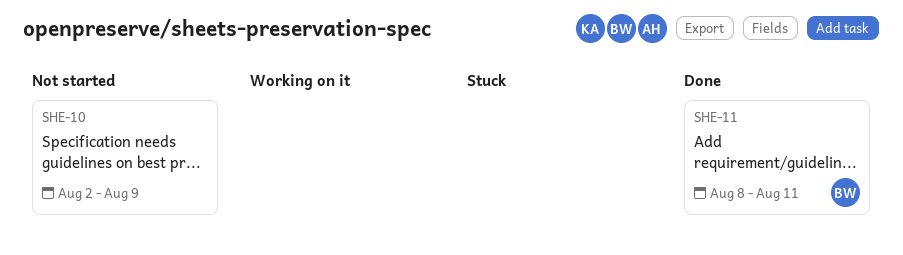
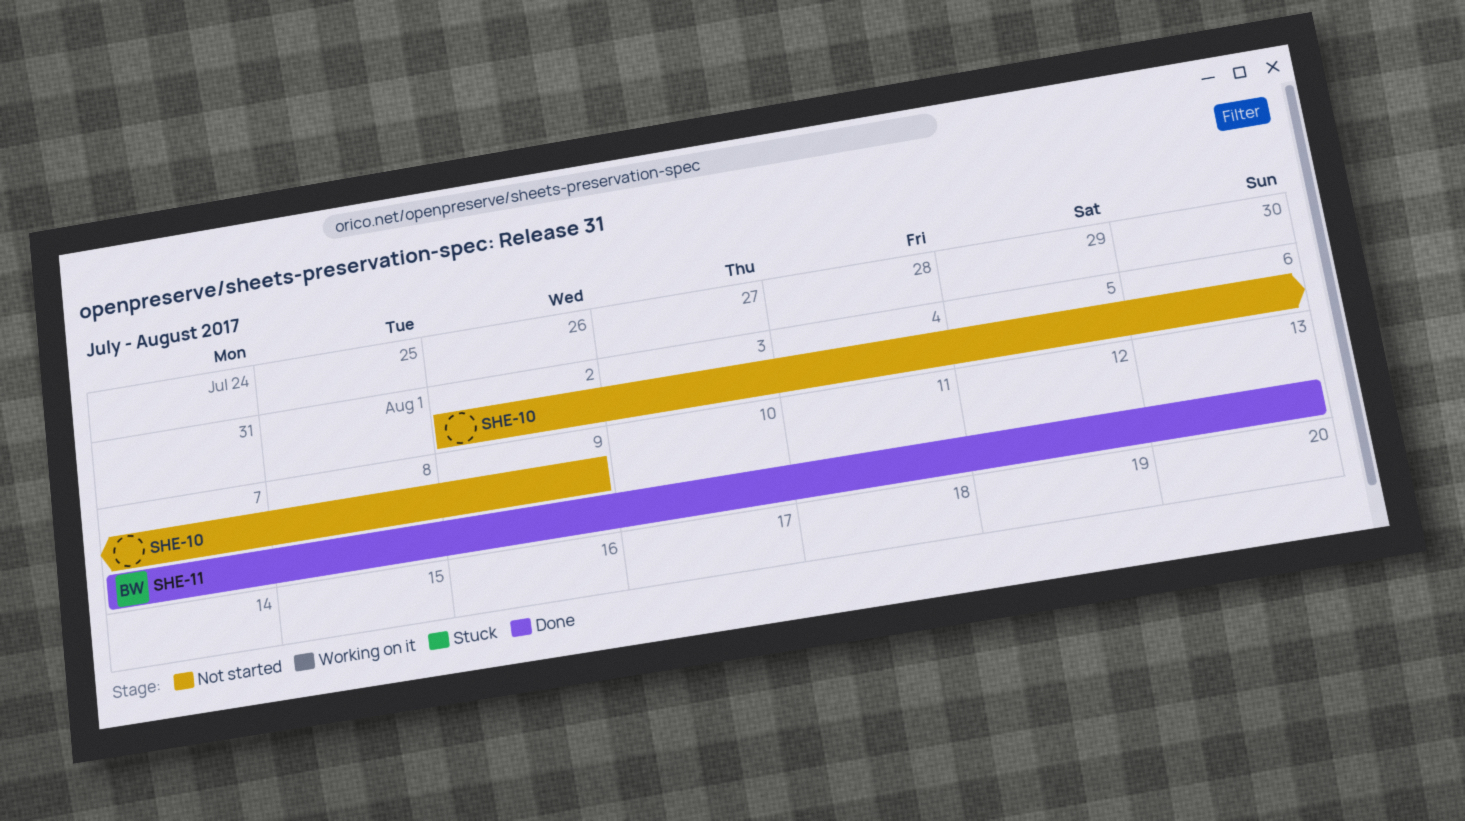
SHE-11, start: Aug 8 -> Aug 7
SHE-11, due: Aug 11 -> Aug 13

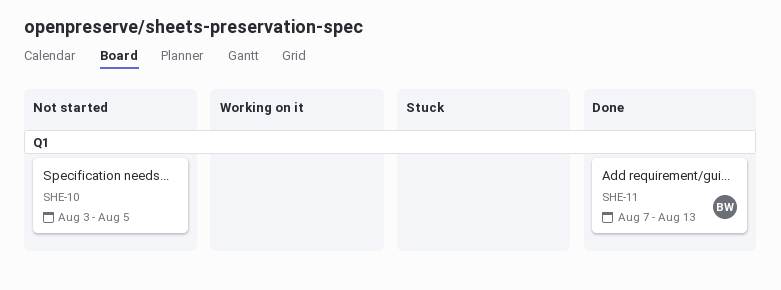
SHE-10, start: Aug 2 -> Aug 3
SHE-10, due: Aug 9 -> Aug 5

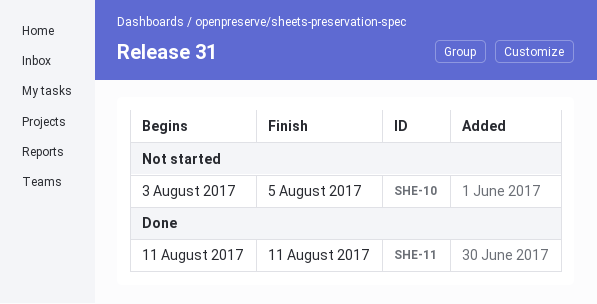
SHE-11, start: Aug 7 -> Aug 11
SHE-11, due: Aug 13 -> Aug 11

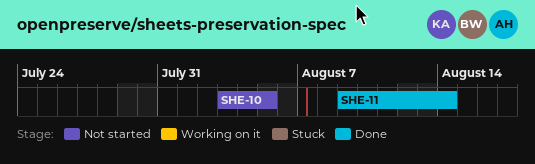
SHE-11, start: Aug 11 -> Aug 9
SHE-11, due: Aug 11 -> Aug 14

